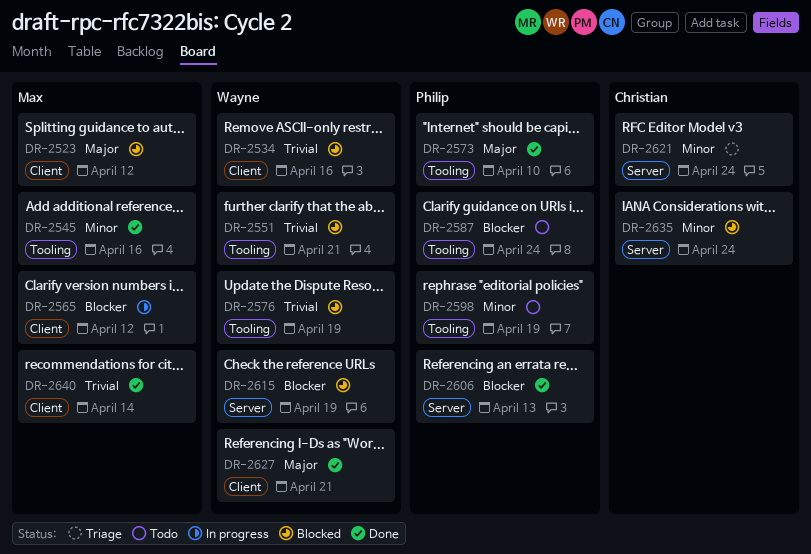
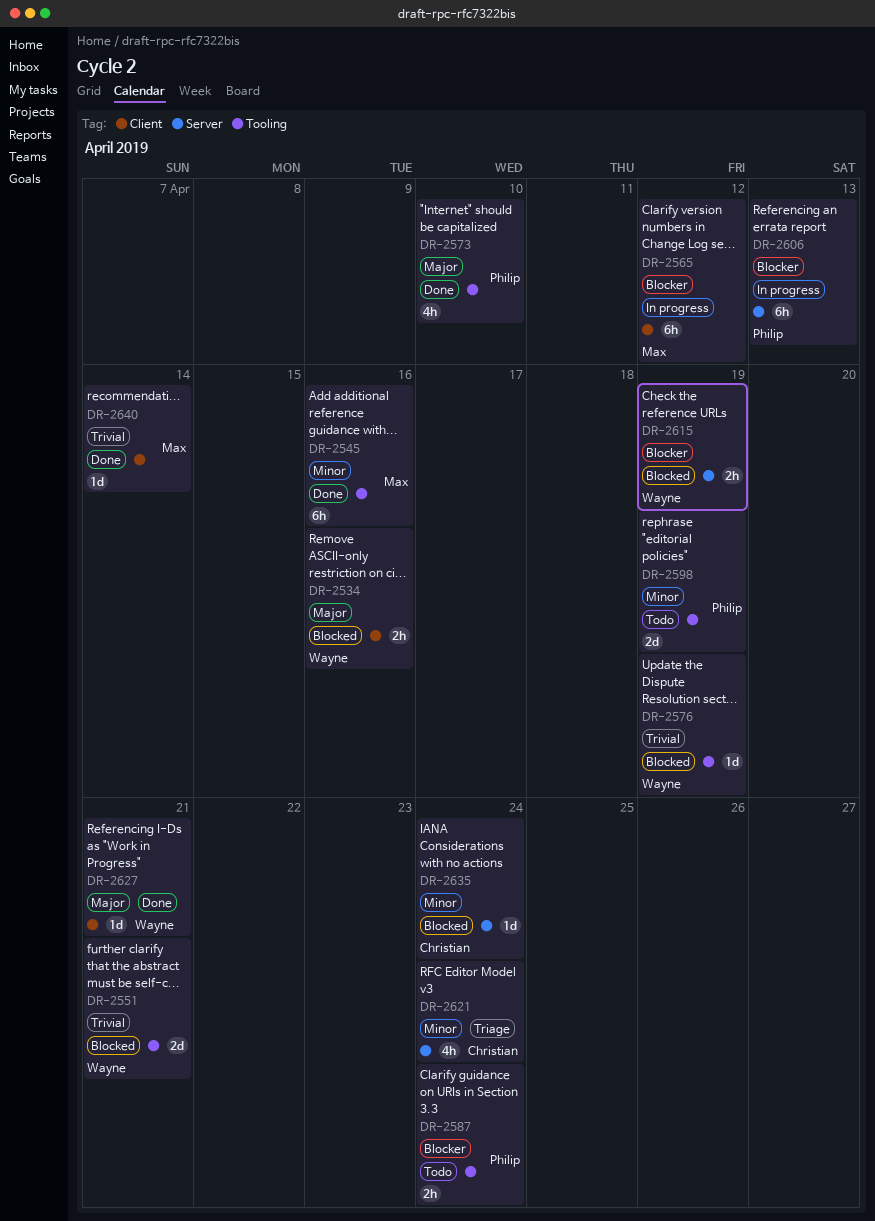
DR-2523: present -> none
DR-2534, priority: Trivial -> Major
DR-2606, status: Done -> In progress

